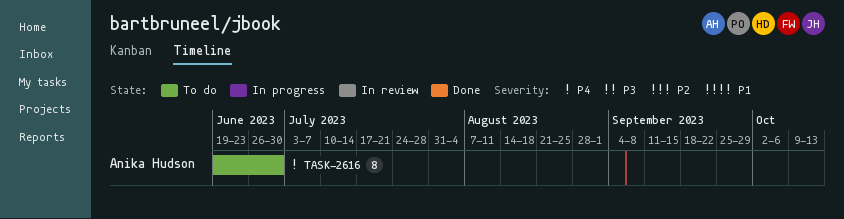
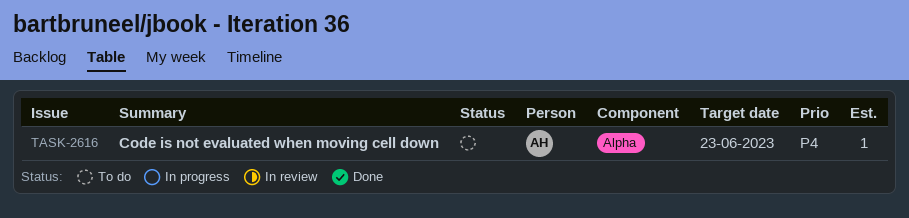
TASK-2616, estimate: 8 -> 1
TASK-2616, due: Jun 30 -> Jun 23

